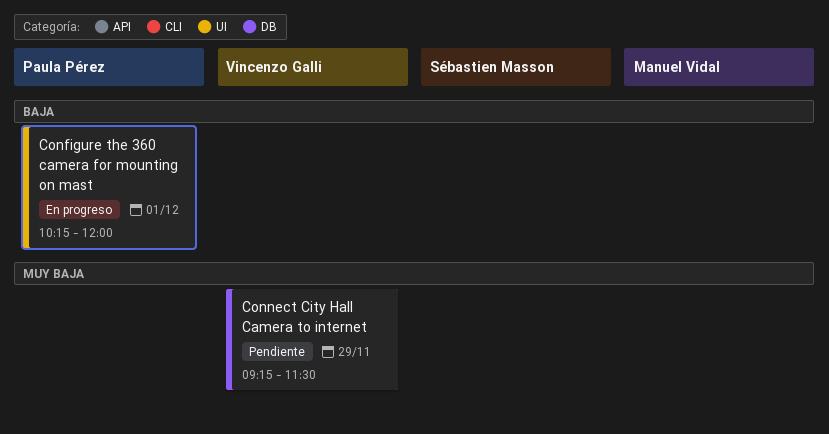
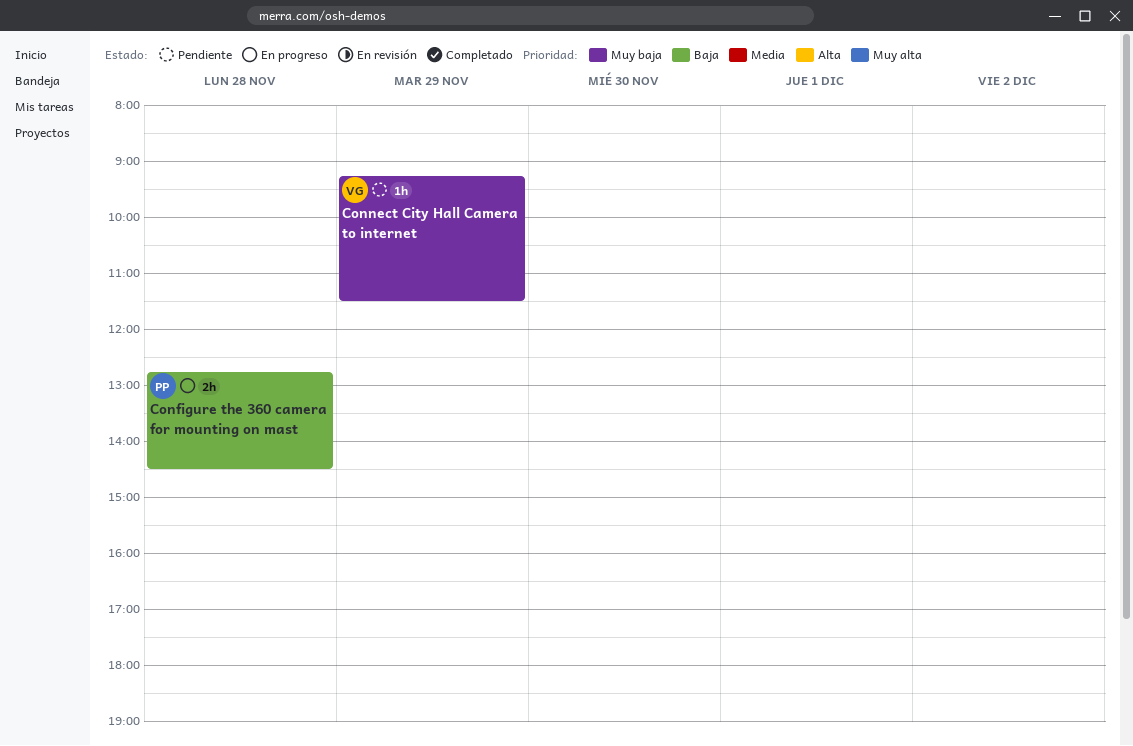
Configure the 360 camera for mounting on mast, day: Dec 1 -> Nov 28
Configure the 360 camera for mounting on mast, begins: 10:15 -> 12:45
Configure the 360 camera for mounting on mast, ends: 12:00 -> 14:30

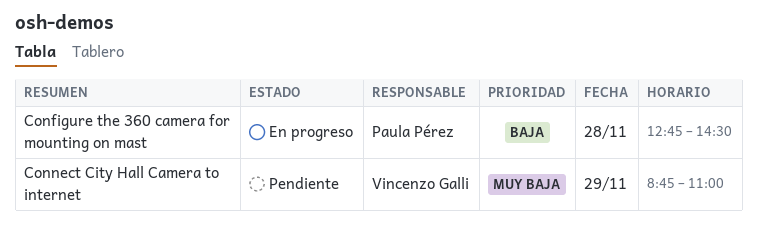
Connect City Hall Camera to internet, begins: 09:15 -> 08:45
Connect City Hall Camera to internet, ends: 11:30 -> 11:00

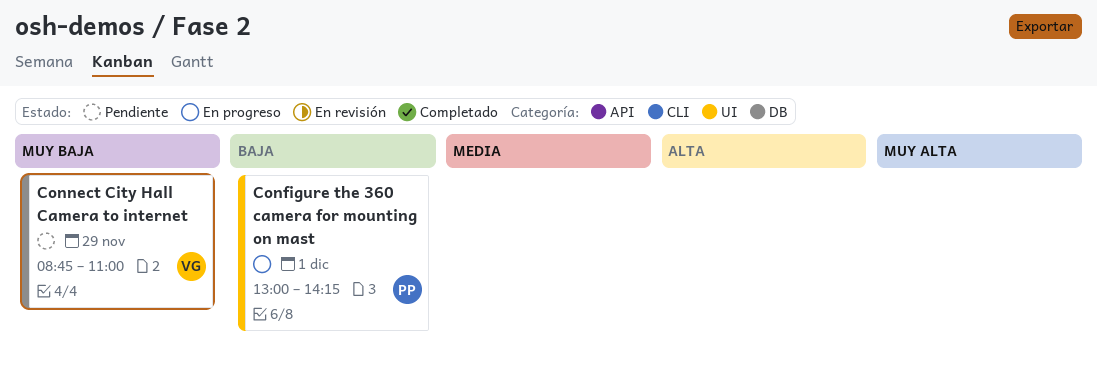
Configure the 360 camera for mounting on mast, day: Nov 28 -> Dec 1
Configure the 360 camera for mounting on mast, begins: 12:45 -> 13:00
Configure the 360 camera for mounting on mast, ends: 14:30 -> 14:15

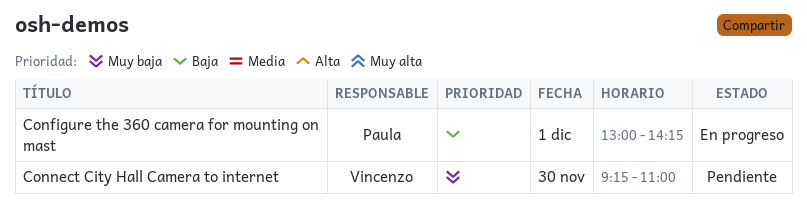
Connect City Hall Camera to internet, day: Nov 29 -> Nov 30
Connect City Hall Camera to internet, begins: 08:45 -> 09:15

